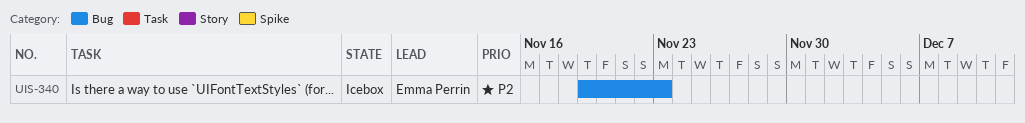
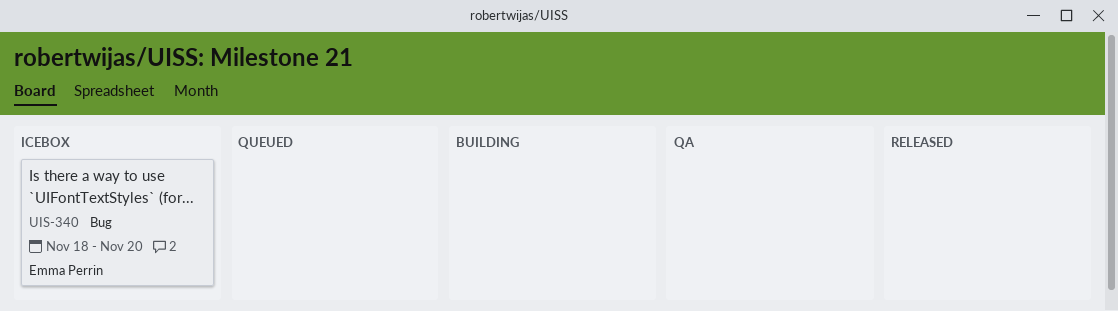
UIS-340, start: Nov 19 -> Nov 18
UIS-340, due: Nov 23 -> Nov 20

